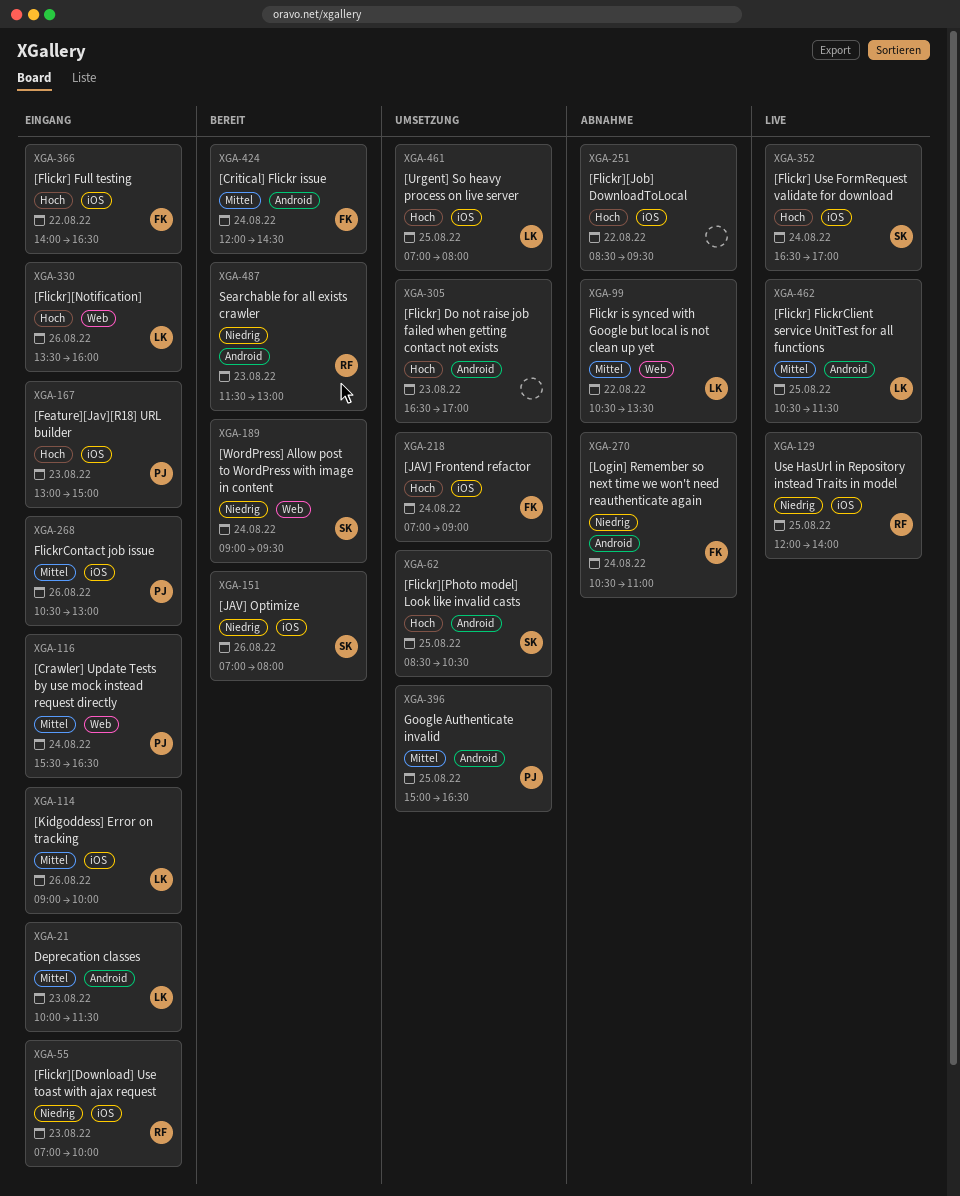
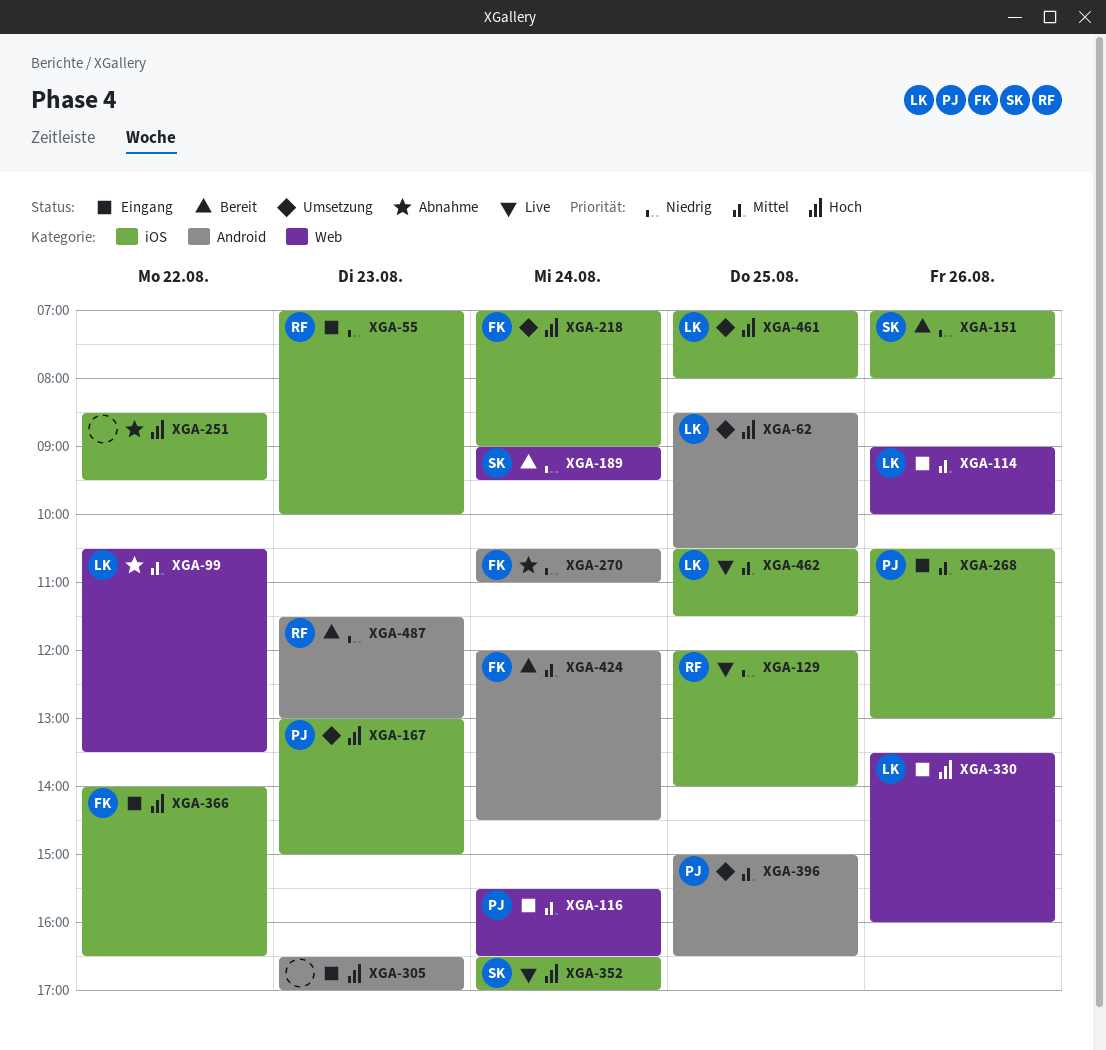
XGA-21: present -> none
XGA-62, owner: SK -> LK
XGA-114, label: iOS -> Web
XGA-167, status: Eingang -> Umsetzung
XGA-305, status: Umsetzung -> Eingang
XGA-462, label: Android -> iOS

